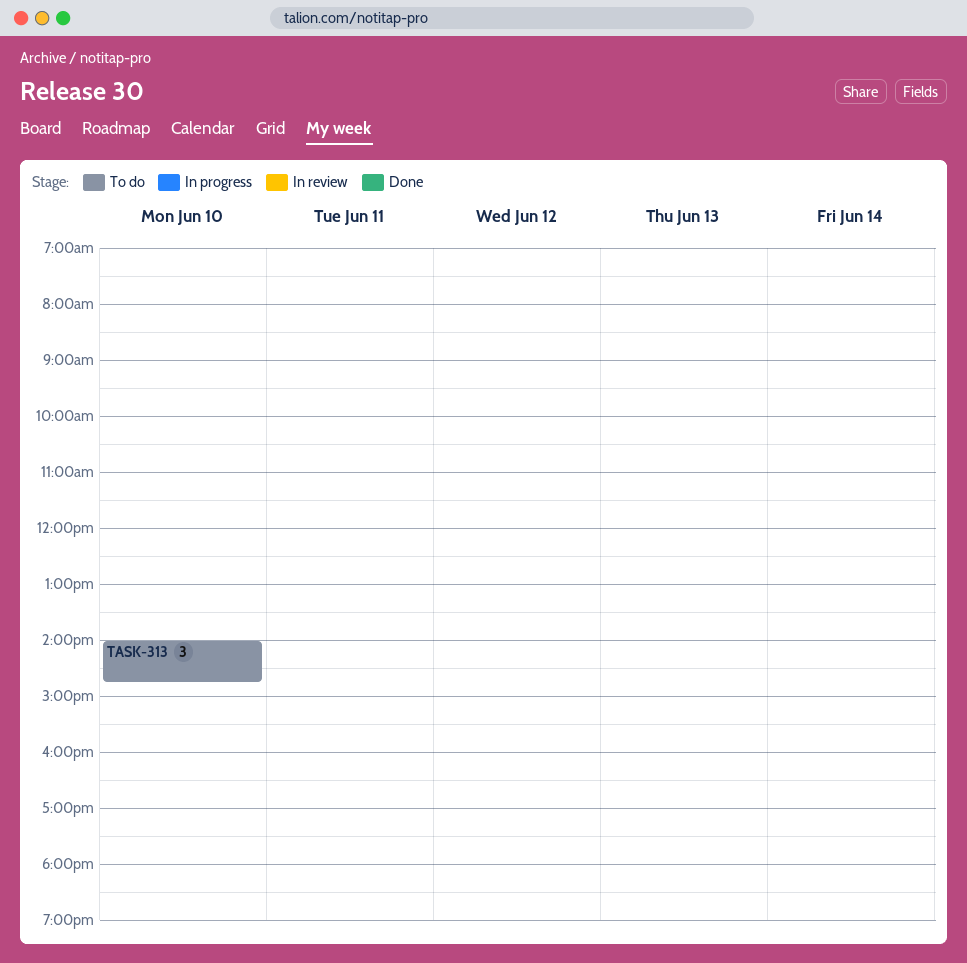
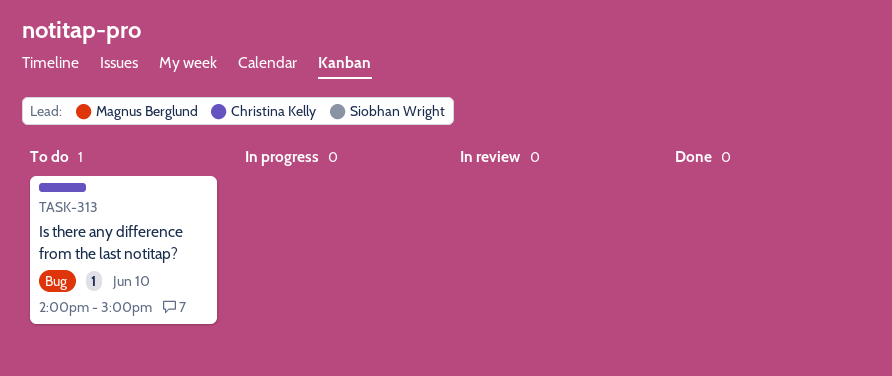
TASK-313, estimate: 3 -> 1
TASK-313, ends: 14:45 -> 15:00

